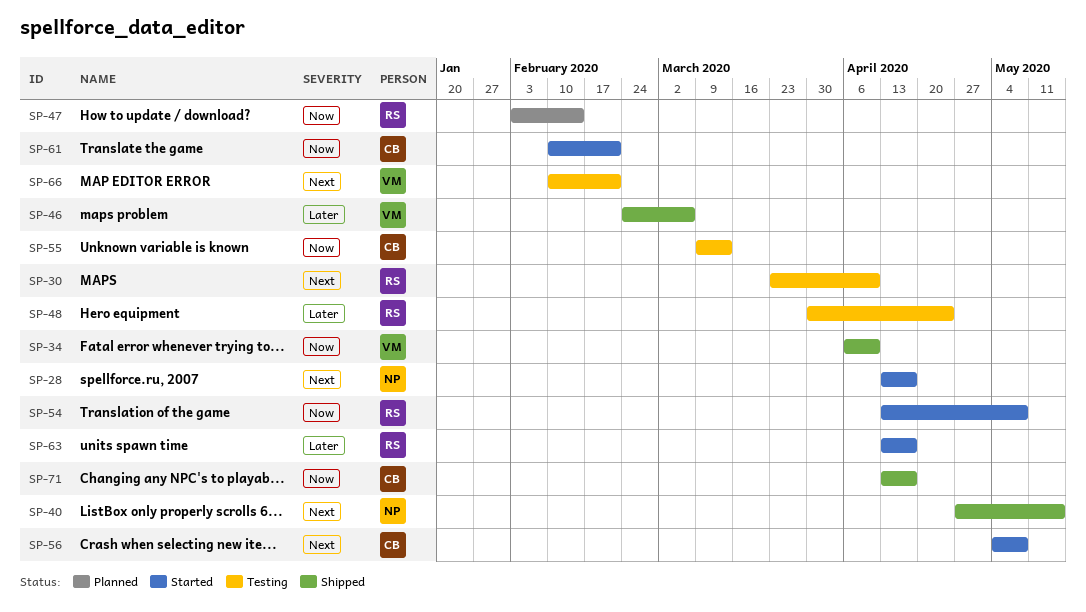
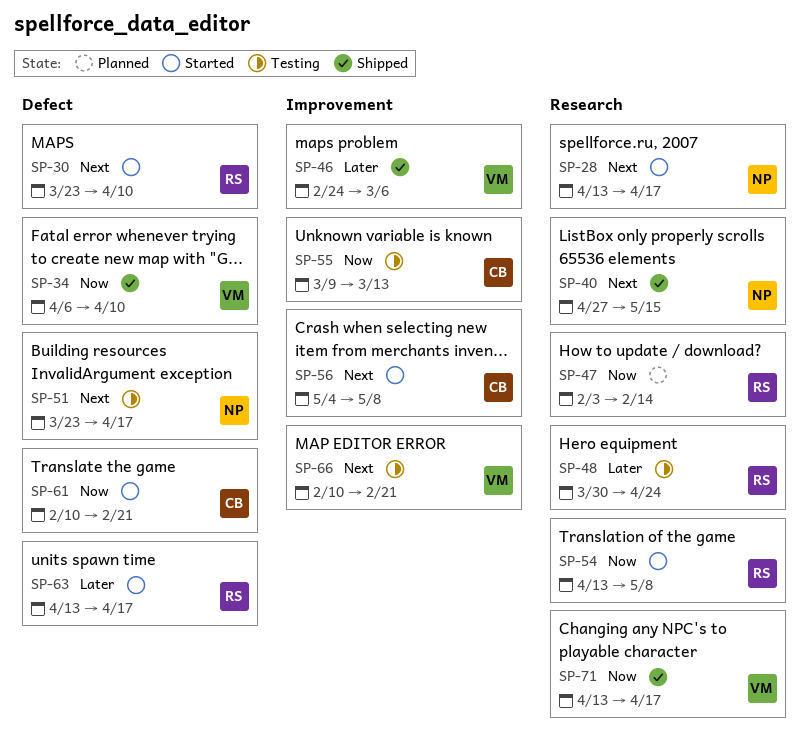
SP-30, status: Testing -> Started
SP-51: none -> present
SP-71, owner: CB -> VM

